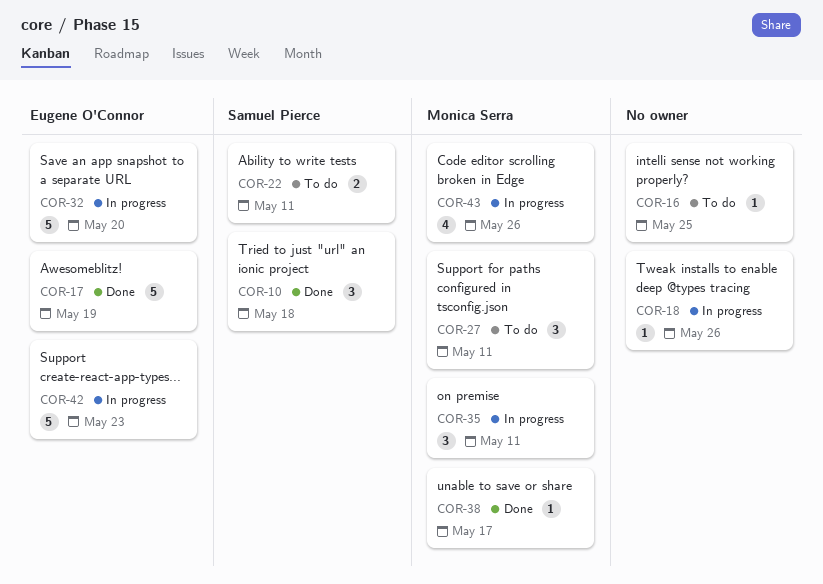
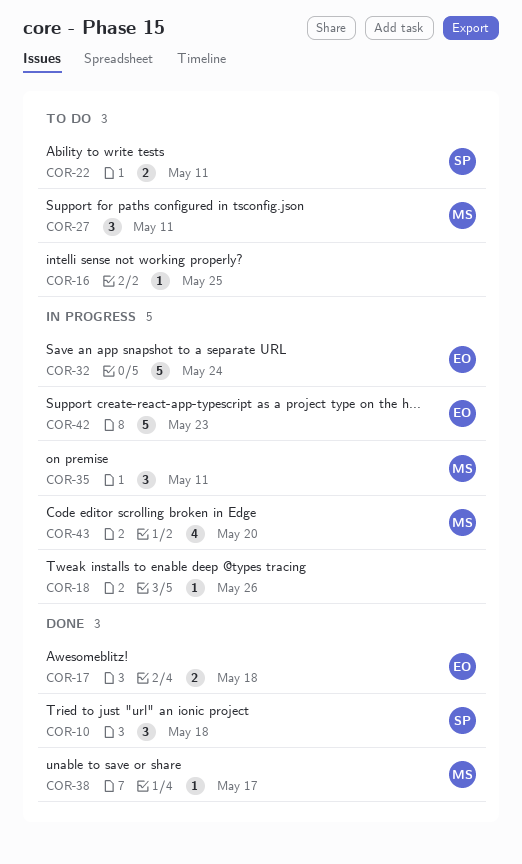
COR-17, estimate: 5 -> 2
COR-17, due: May 19 -> May 18
COR-32, due: May 20 -> May 24
COR-43, due: May 26 -> May 20

